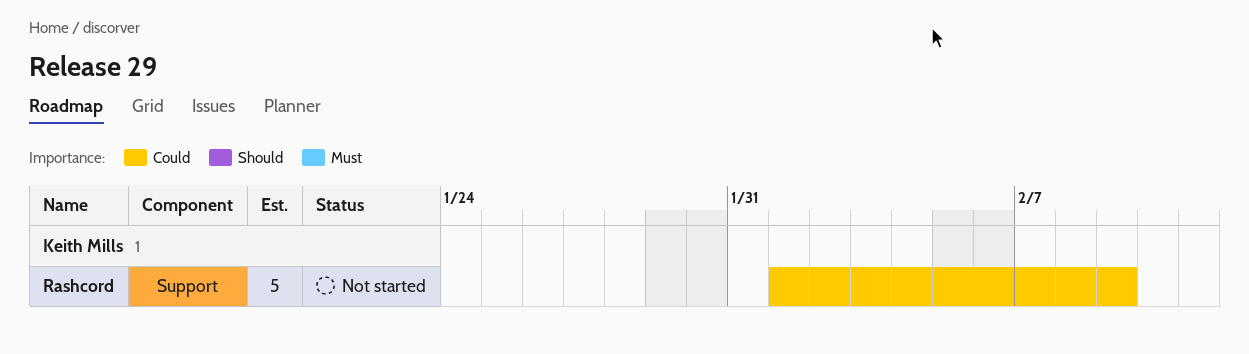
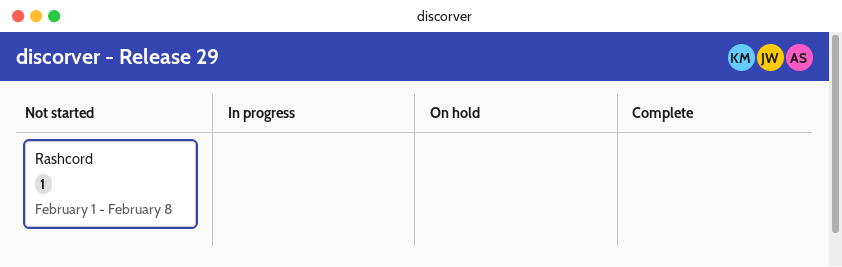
Rashcord, estimate: 5 -> 1
Rashcord, due: Feb 9 -> Feb 8

